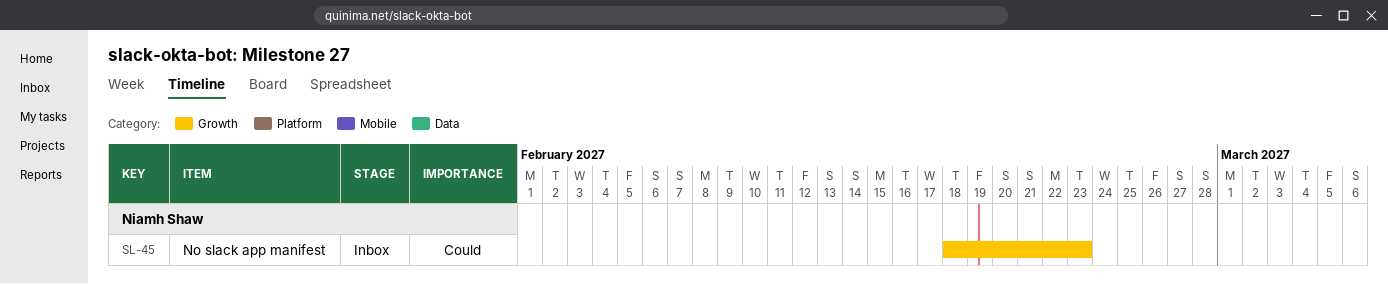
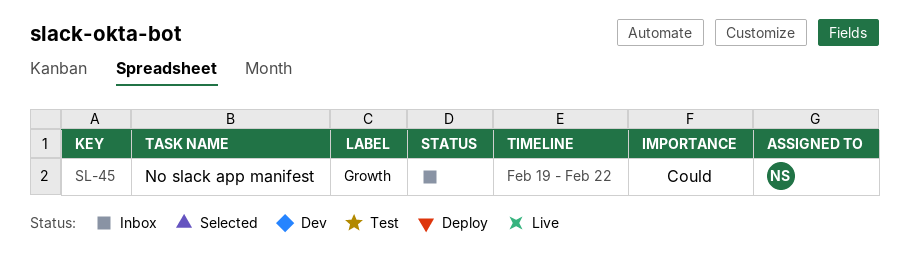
SL-45, start: Feb 18 -> Feb 19
SL-45, due: Feb 23 -> Feb 22

